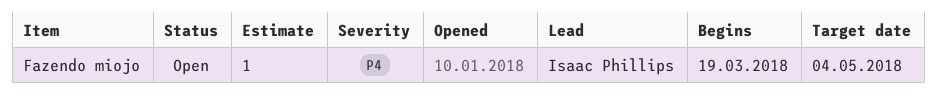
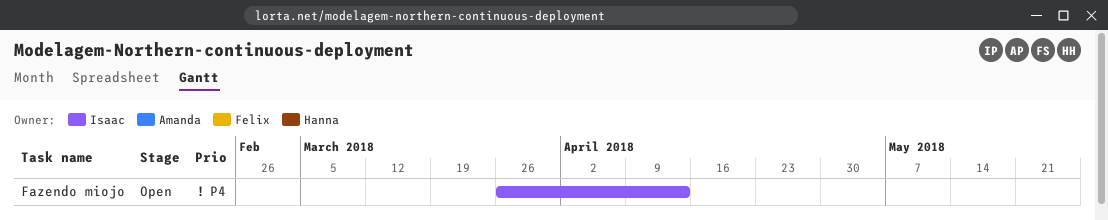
Fazendo miojo, start: Mar 19 -> Mar 26
Fazendo miojo, due: May 4 -> Apr 13

